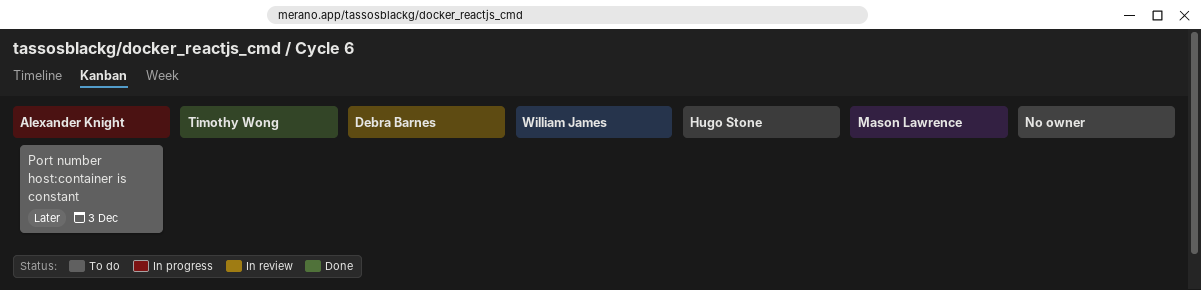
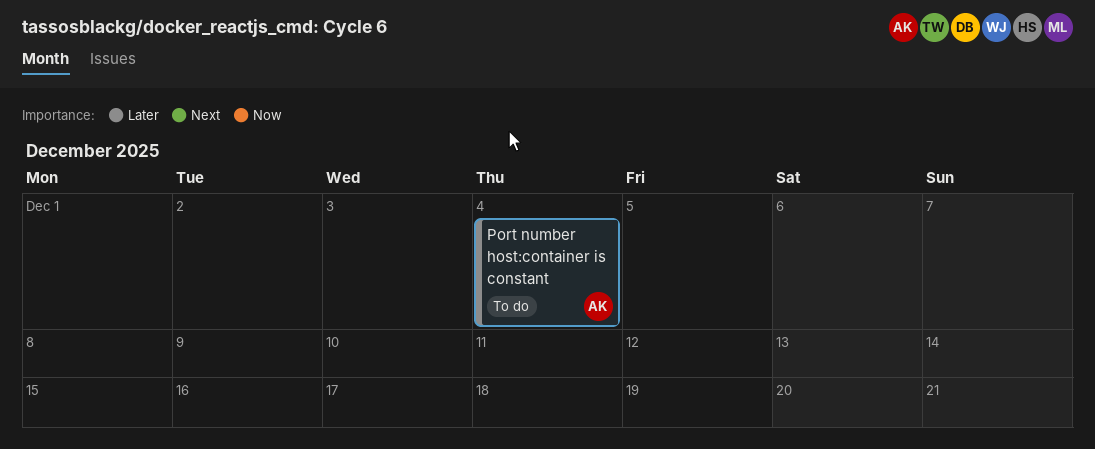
Port number host:container is constant, due: Dec 3 -> Dec 4

